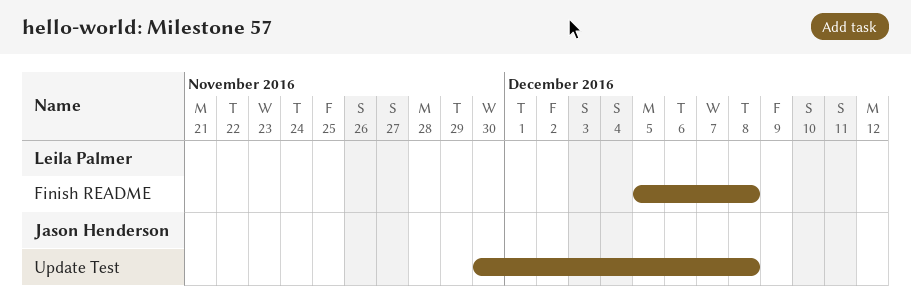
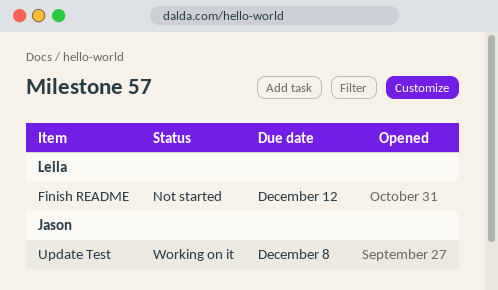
Finish README, due: Dec 8 -> Dec 12

